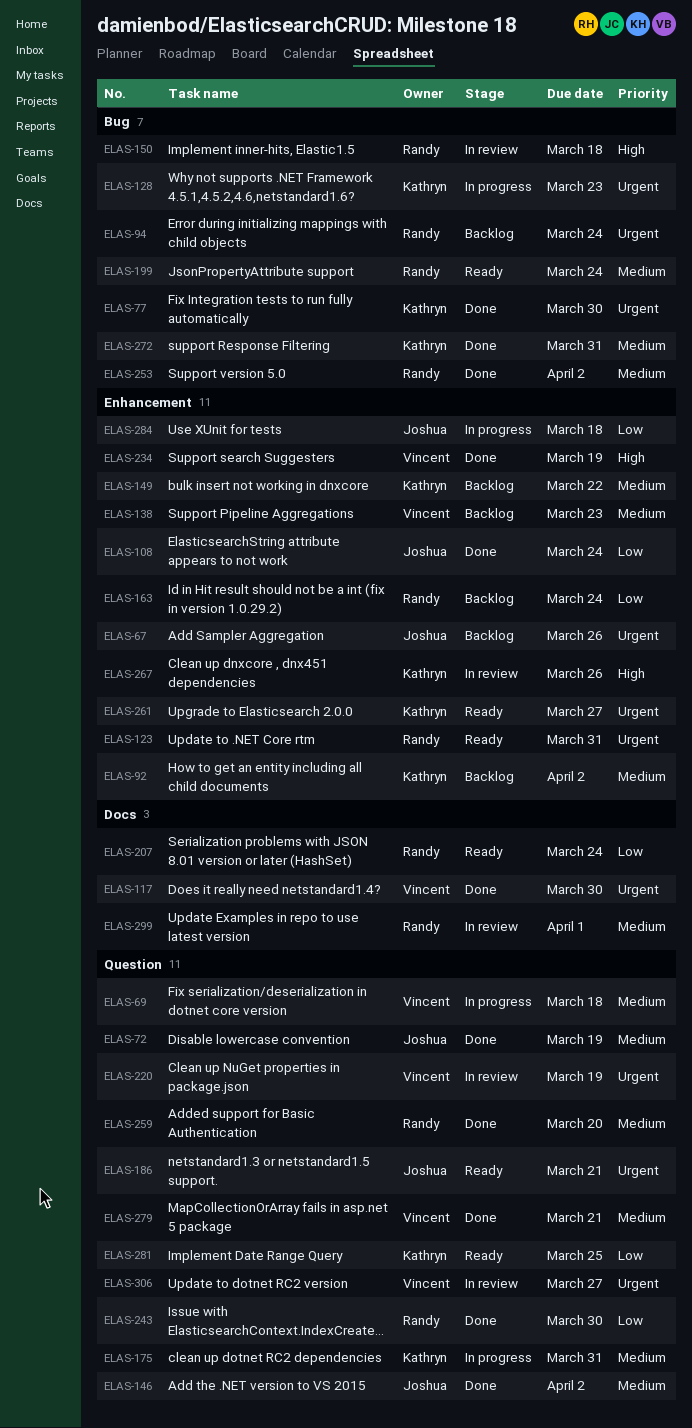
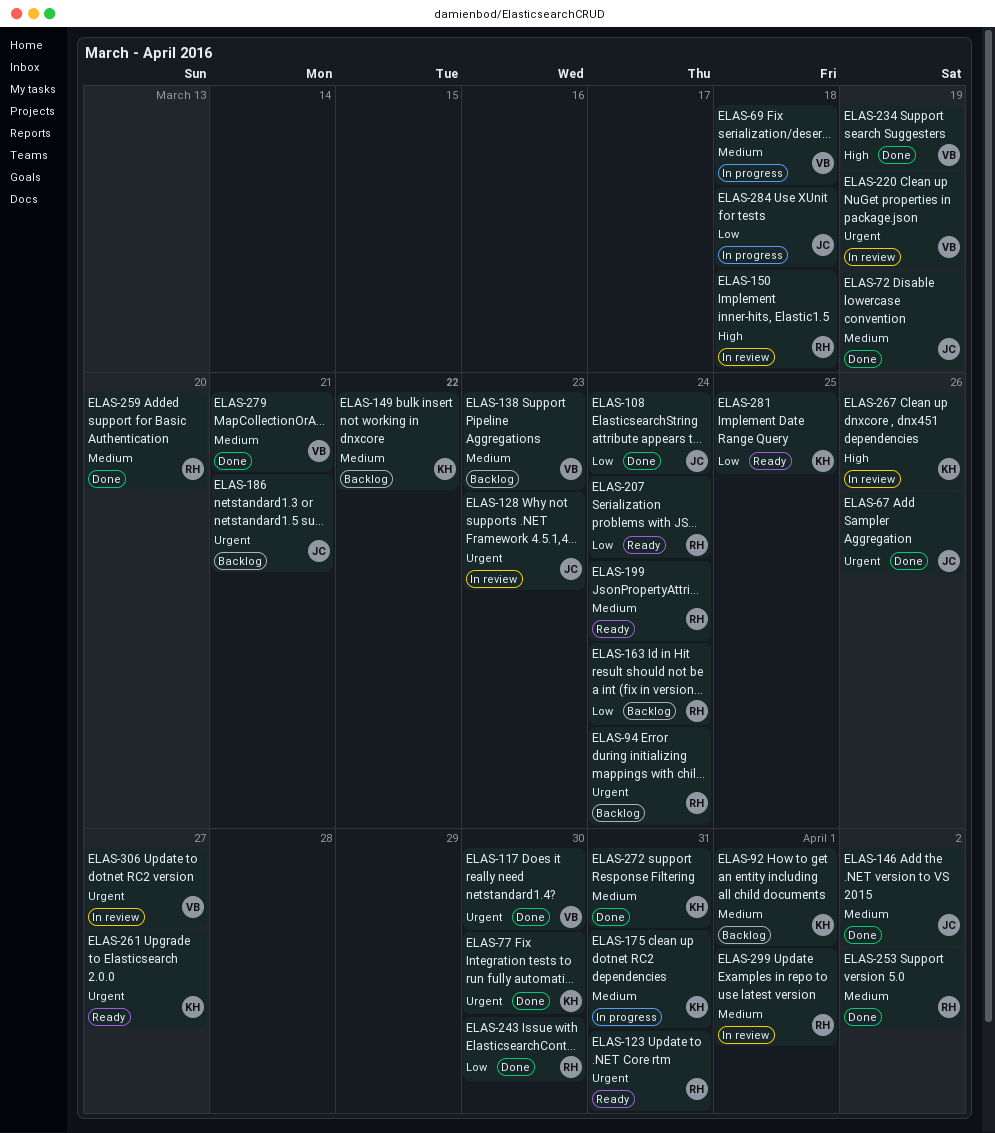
ELAS-67, status: Backlog -> Done
ELAS-92, due: Apr 2 -> Apr 1
ELAS-128, status: In progress -> In review
ELAS-128, owner: Kathryn -> Joshua
ELAS-186, status: Ready -> Backlog

